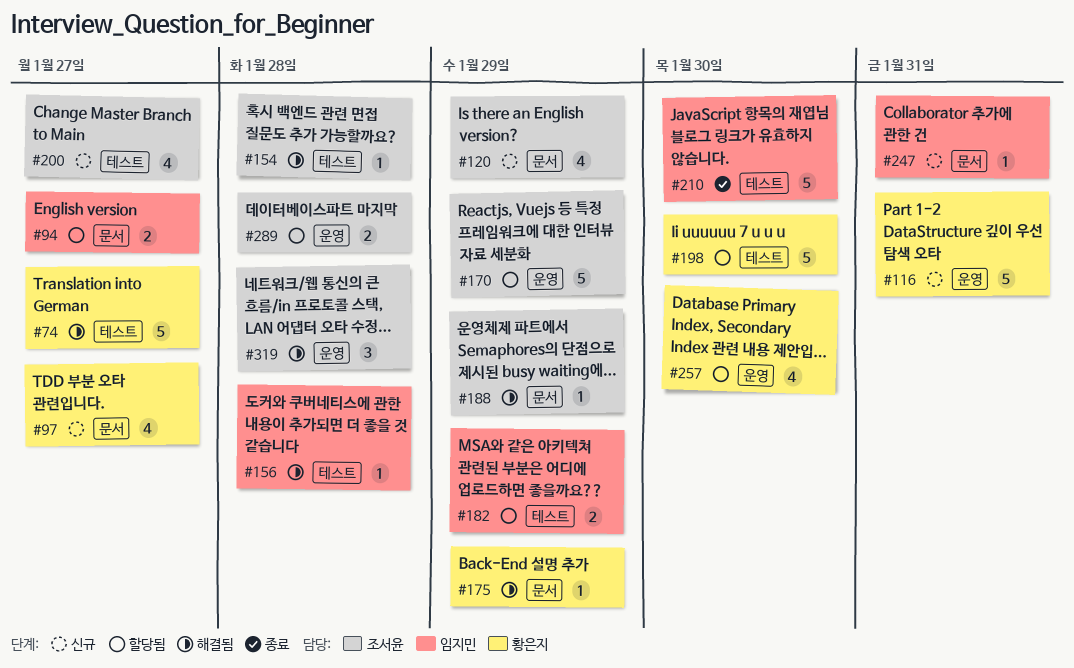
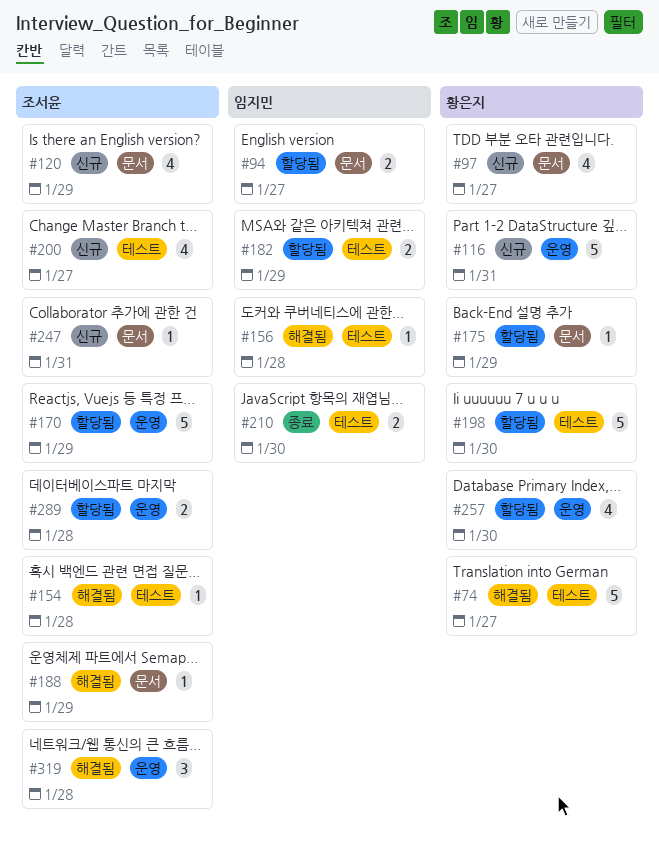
#175, status: 해결됨 -> 할당됨
#210, estimate: 5 -> 2
#247, owner: 임지민 -> 조서윤

